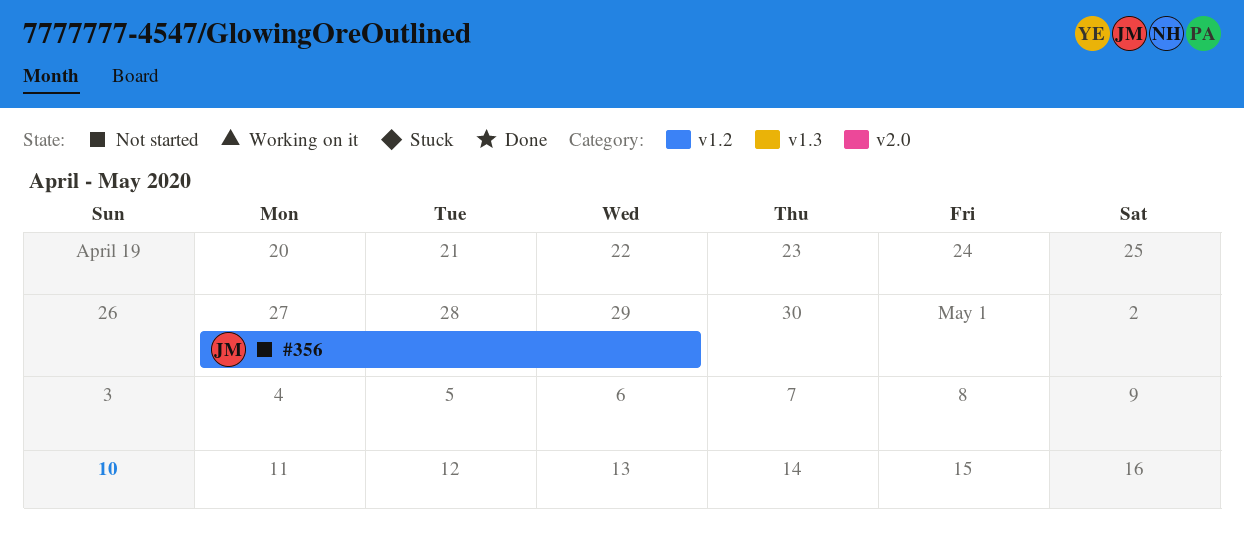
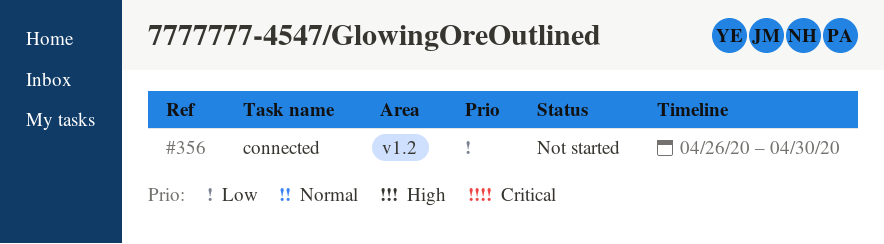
#356, start: Apr 27 -> Apr 26
#356, due: Apr 29 -> Apr 30

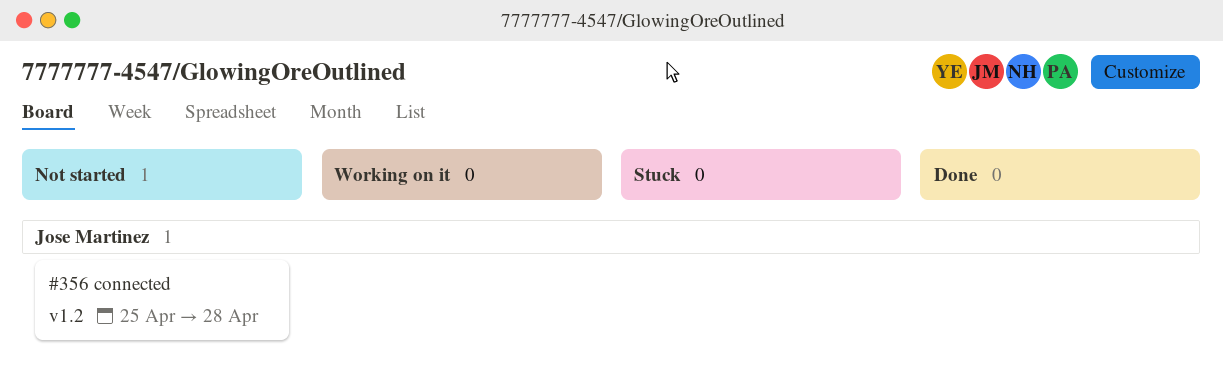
#356, start: Apr 26 -> Apr 25
#356, due: Apr 30 -> Apr 28

